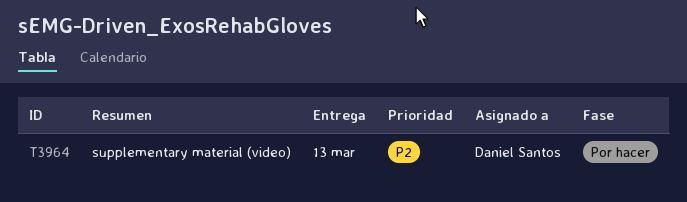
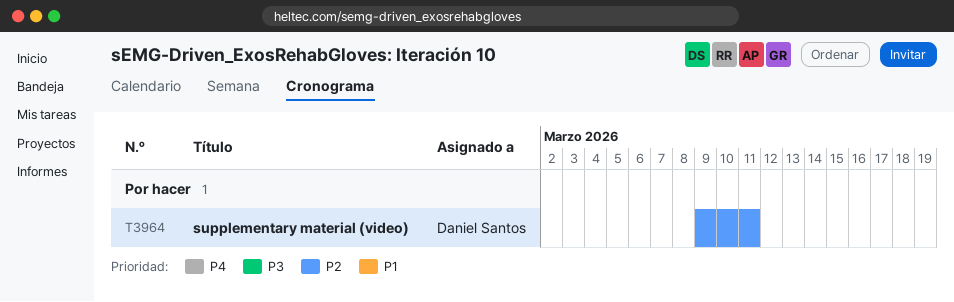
T3964, due: Mar 13 -> Mar 11

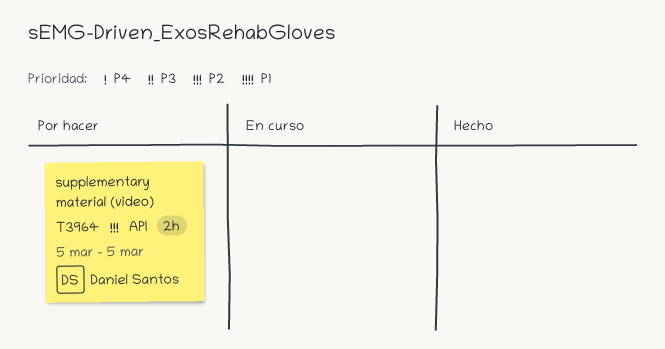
T3964, start: Mar 9 -> Mar 5
T3964, due: Mar 11 -> Mar 5

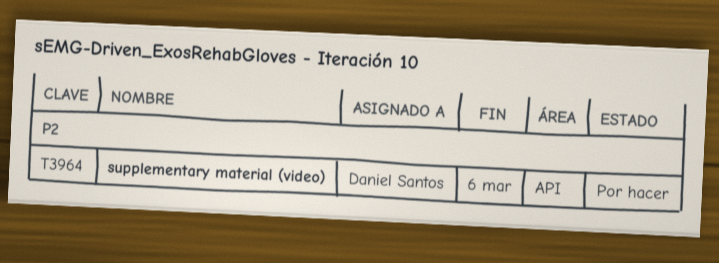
T3964, due: Mar 5 -> Mar 6

